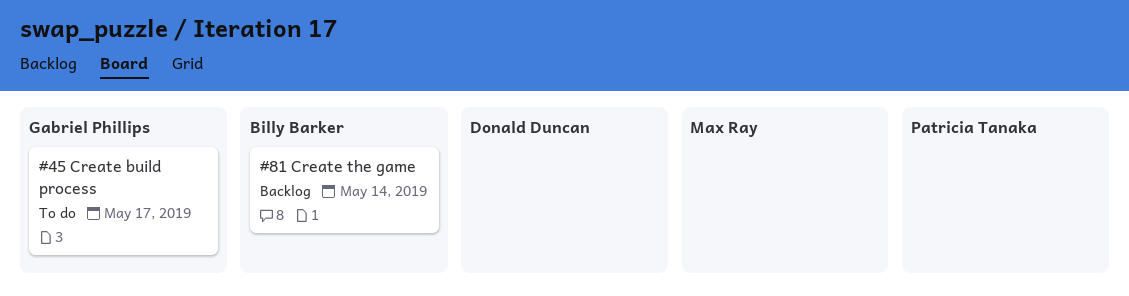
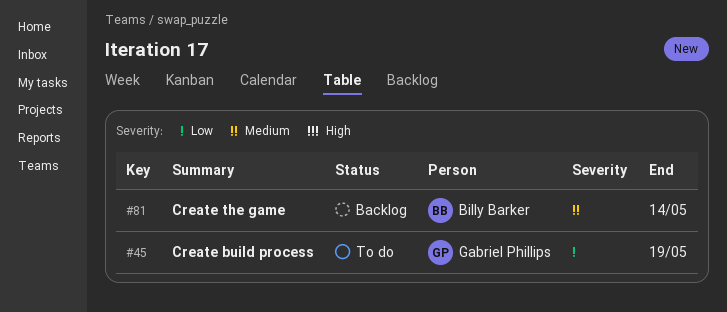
#45, due: May 17 -> May 19

